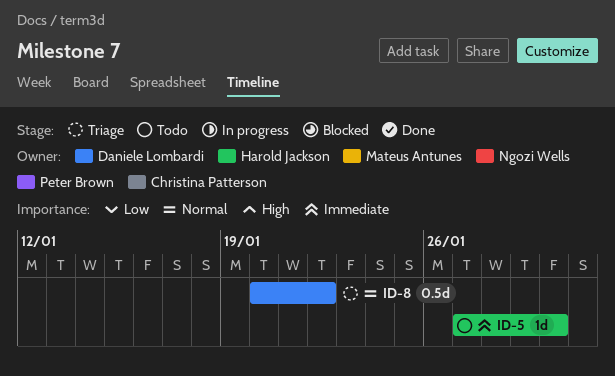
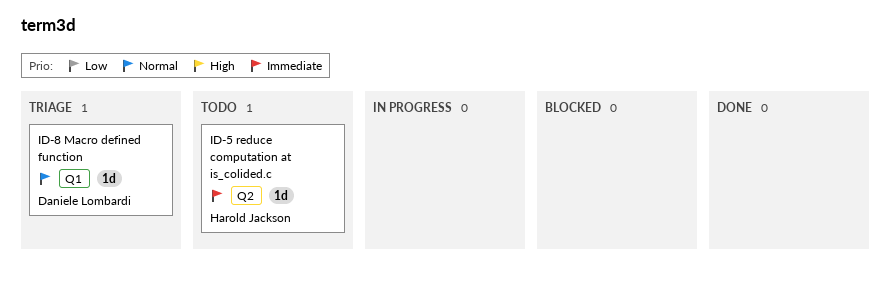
ID-8, estimate: 0.5d -> 1d

